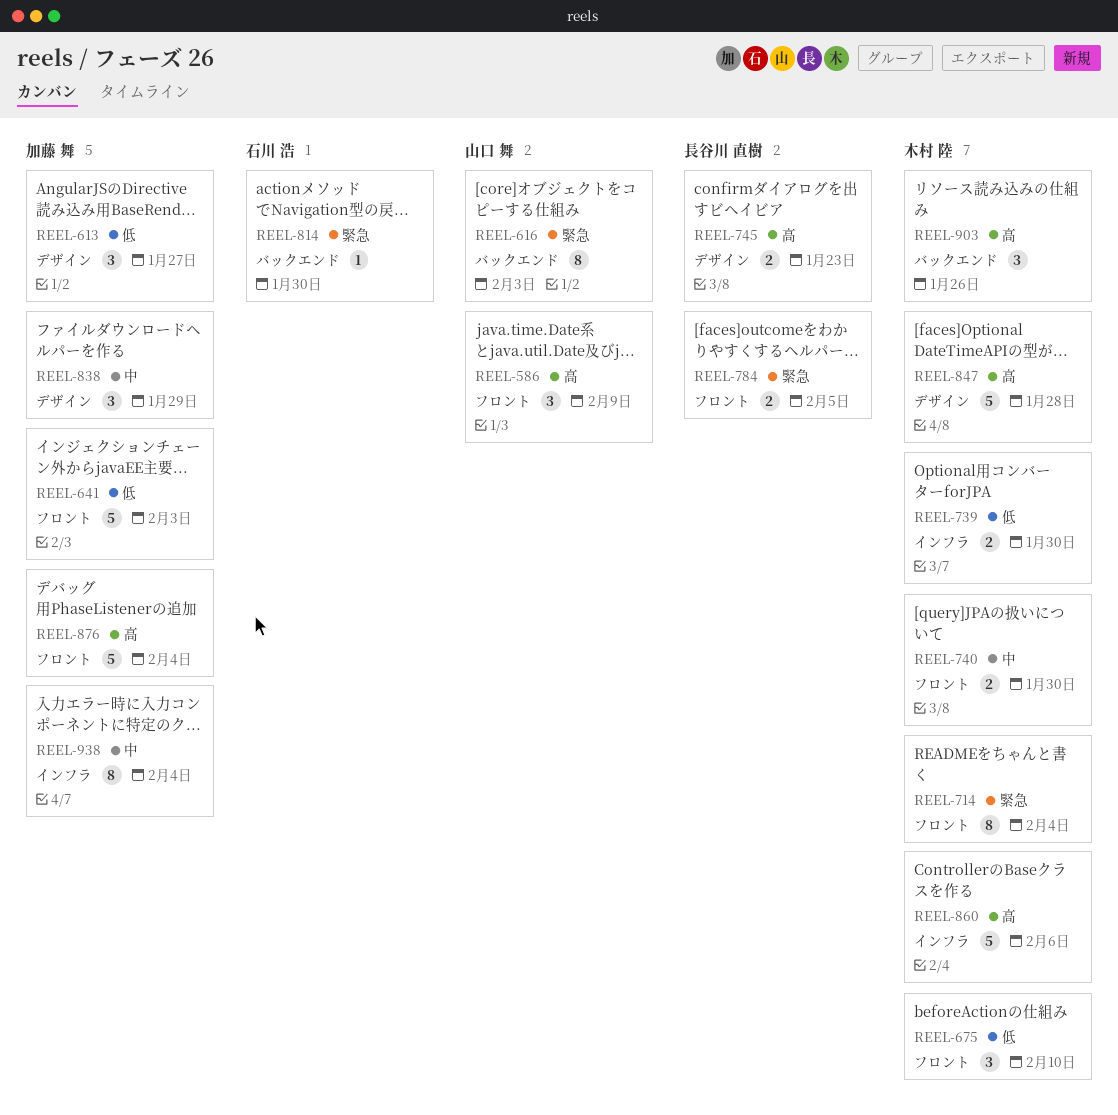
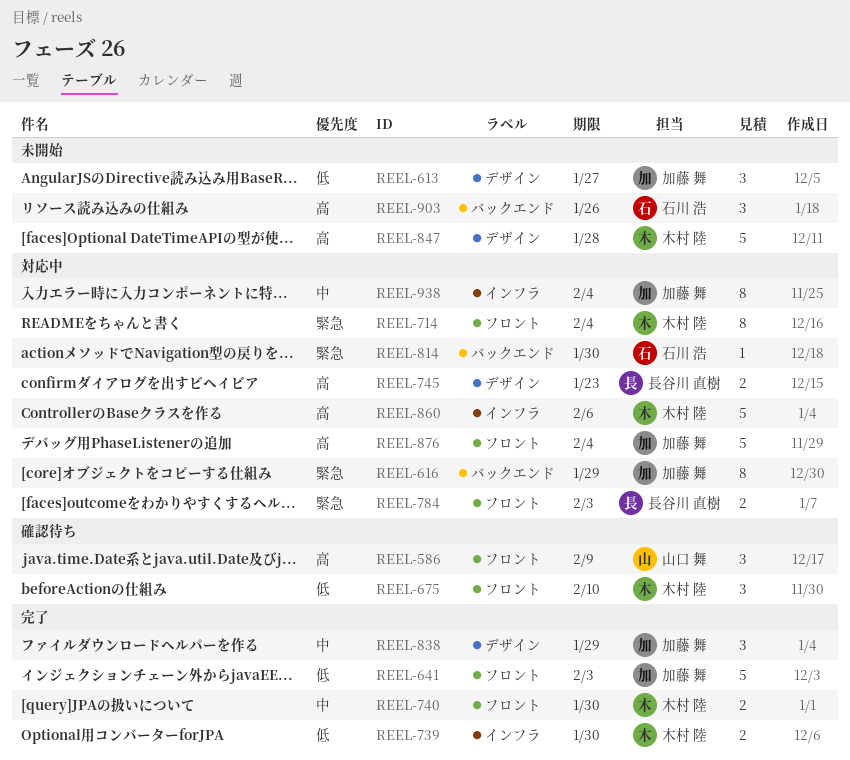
REEL-616, owner: 山口 舞 -> 加藤 舞
REEL-616, due: Feb 3 -> Jan 29
REEL-784, due: Feb 5 -> Feb 3
REEL-903, owner: 木村 陸 -> 石川 浩

